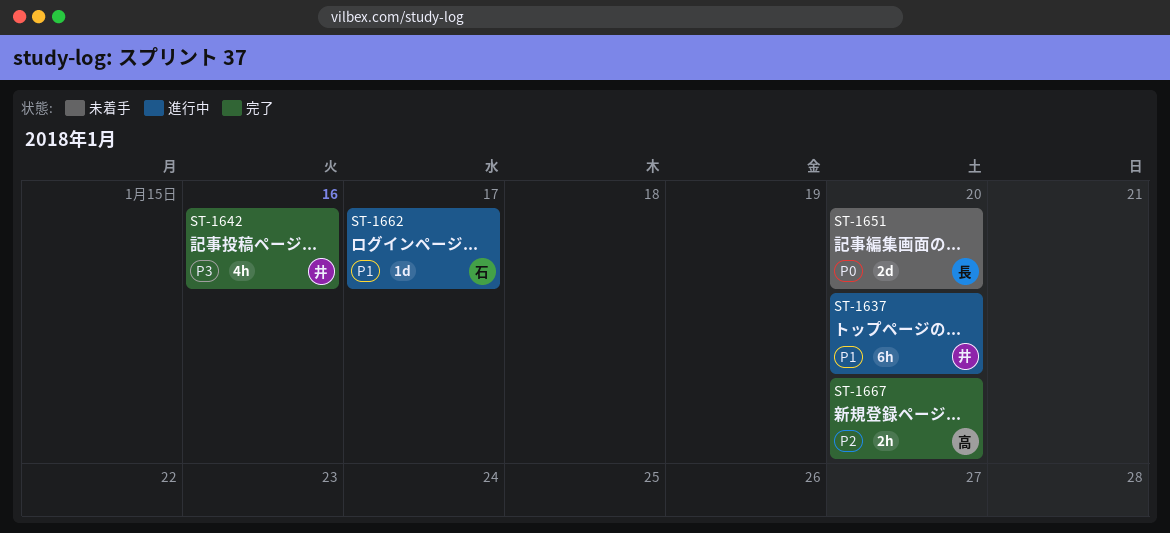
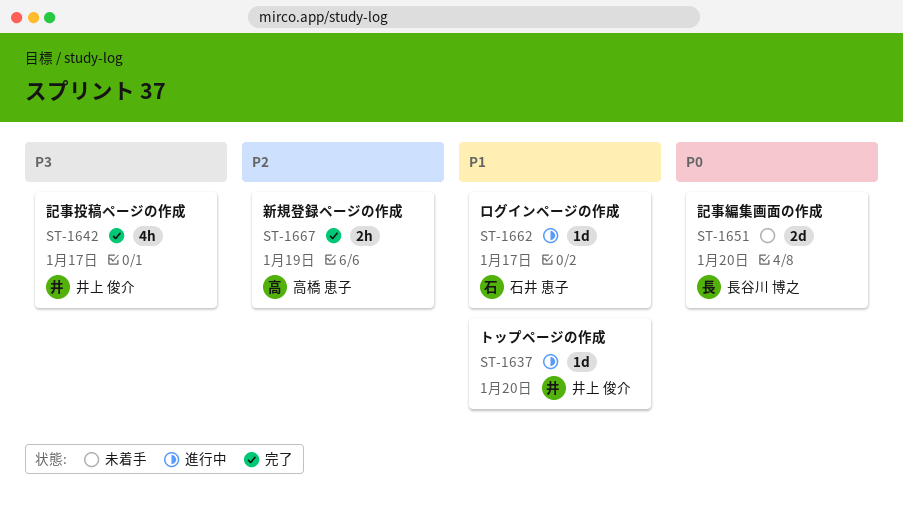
ST-1637, estimate: 6h -> 1d
ST-1642, due: Jan 16 -> Jan 17
ST-1667, due: Jan 20 -> Jan 19

